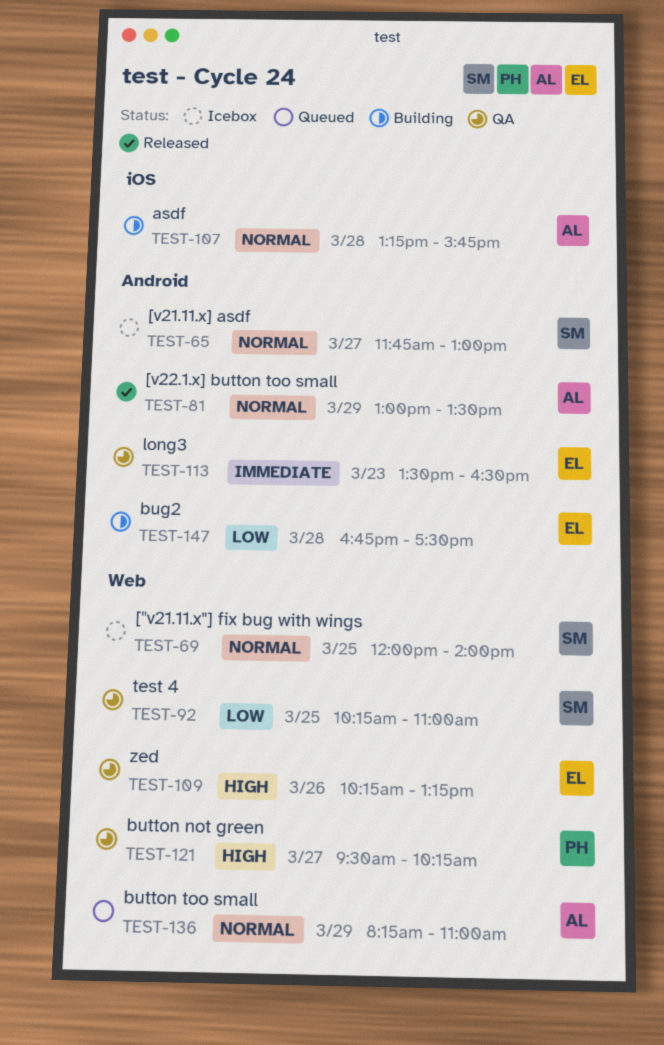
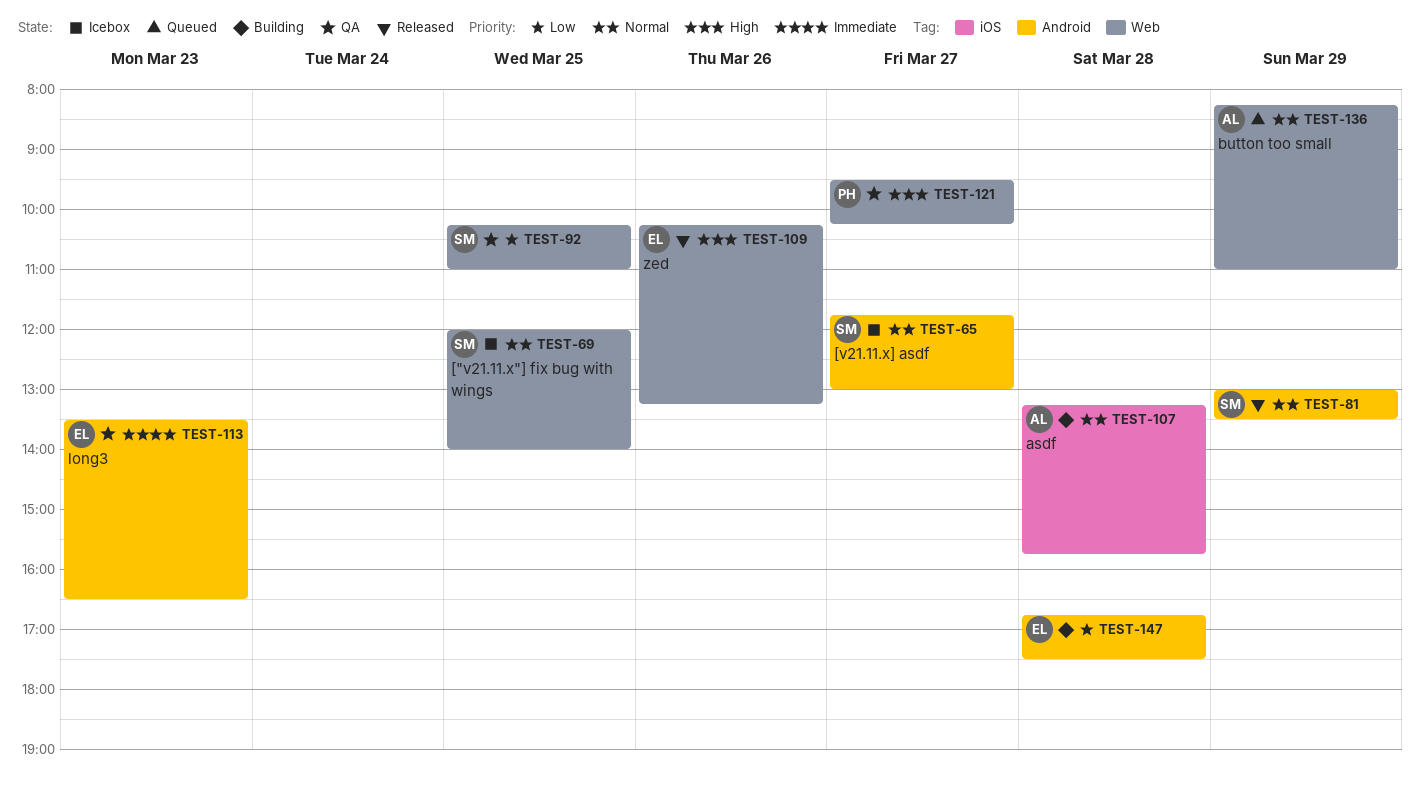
TEST-81, owner: AL -> SM
TEST-109, status: QA -> Released

